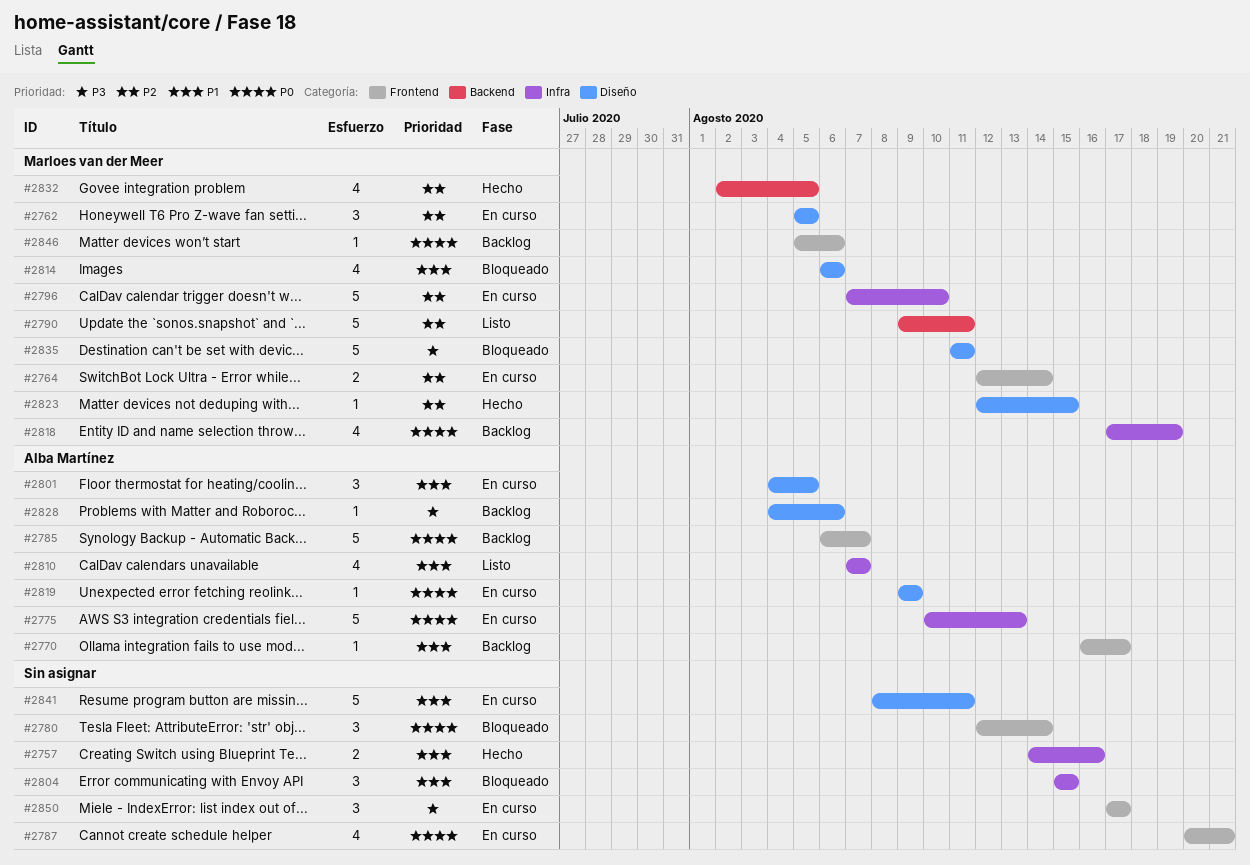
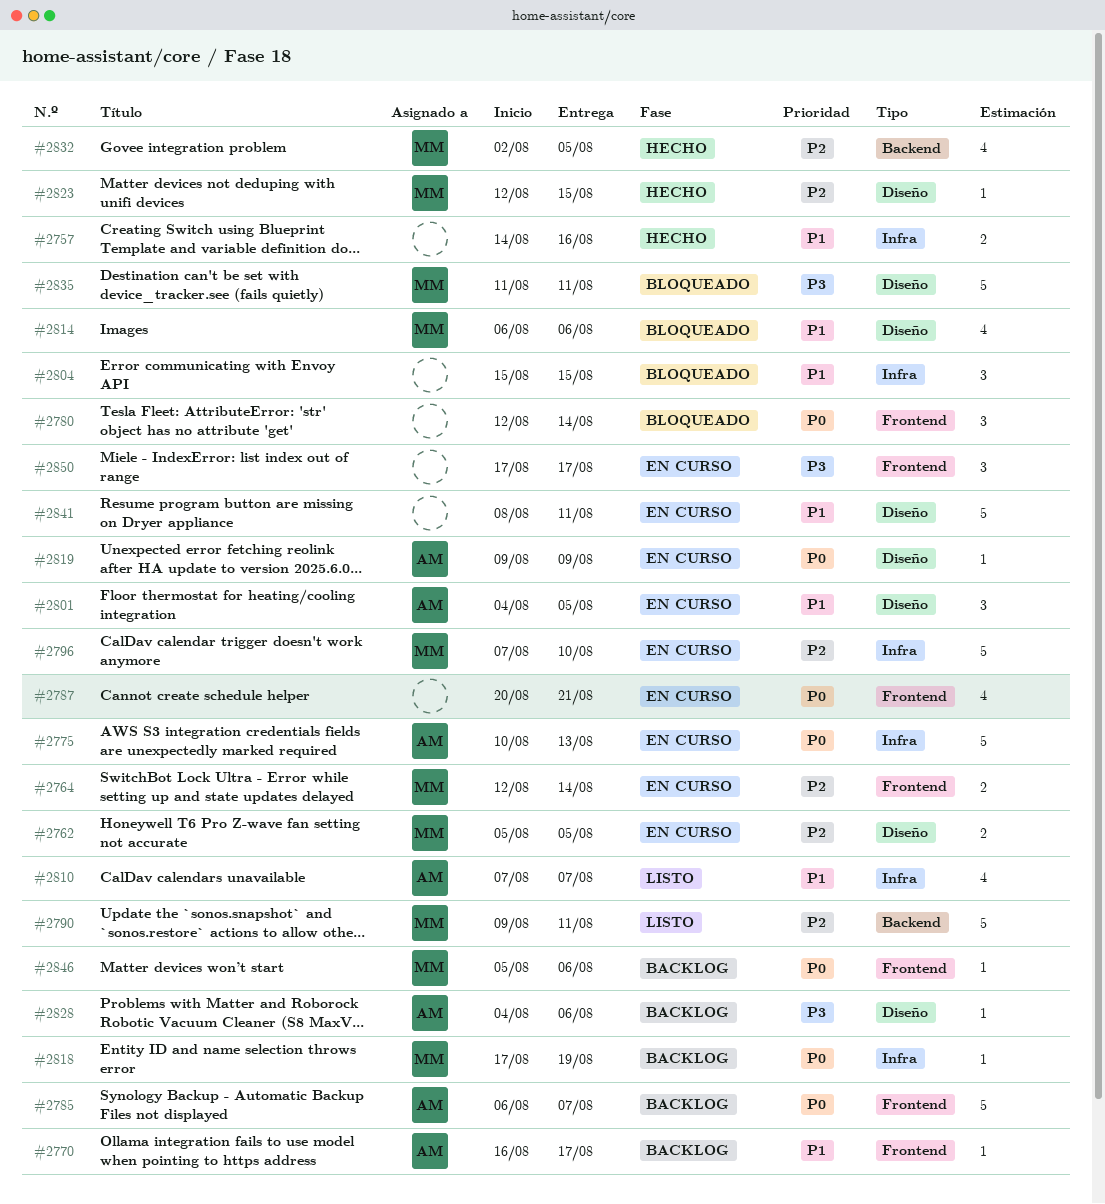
#2762, estimate: 3 -> 2
#2818, estimate: 4 -> 1

